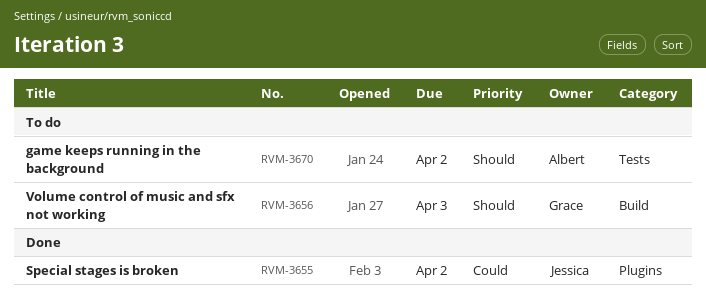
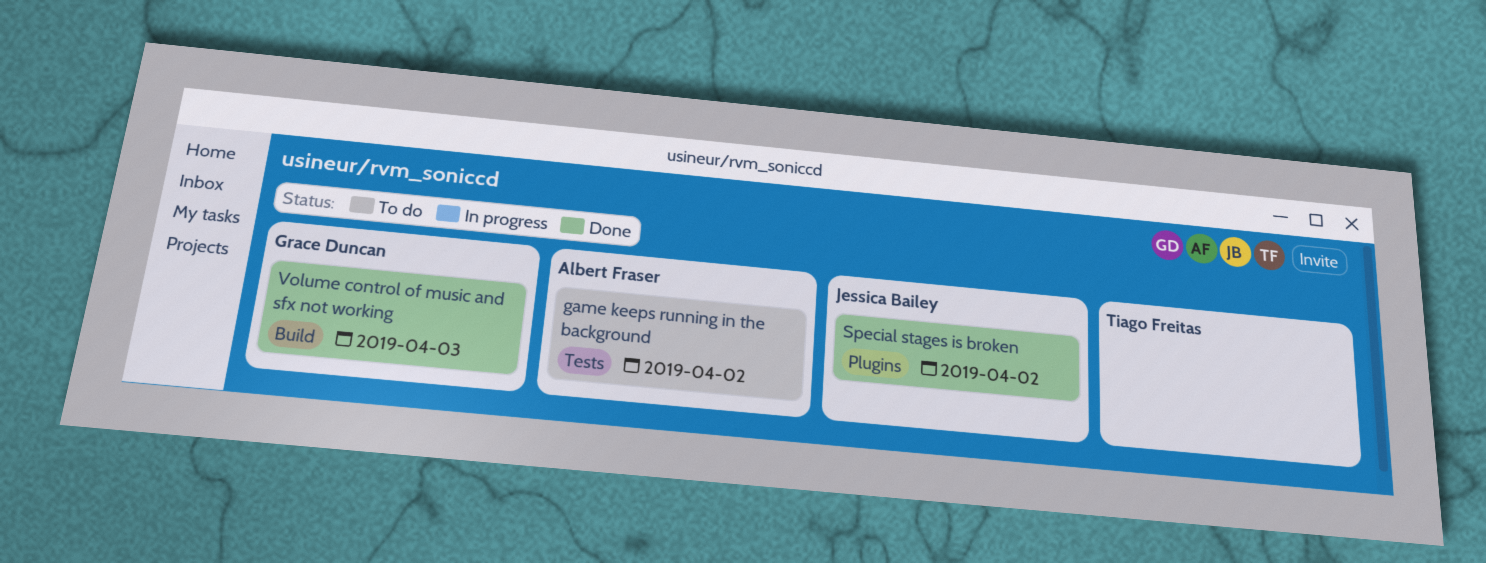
Volume control of music and sfx not working, status: To do -> Done

